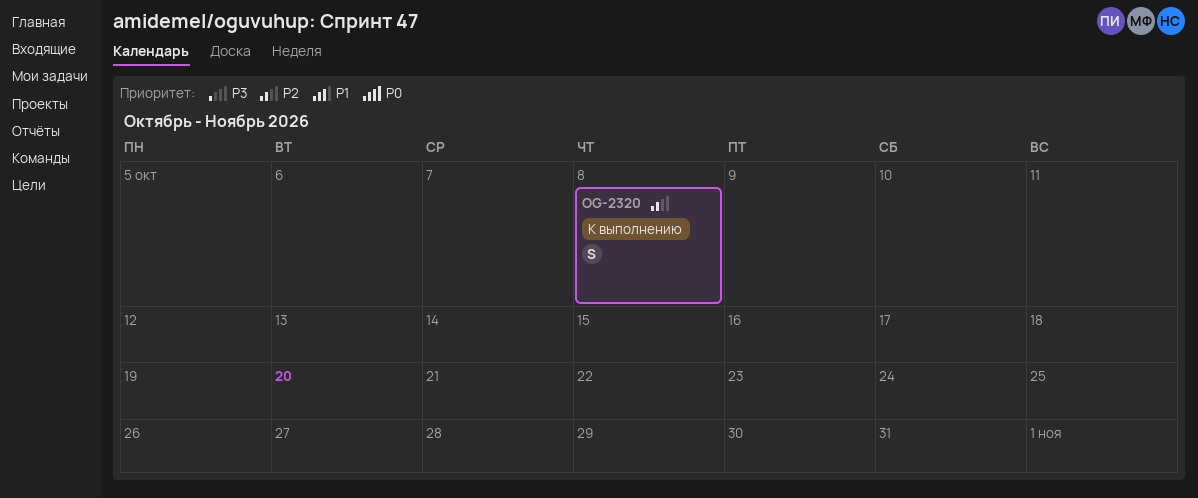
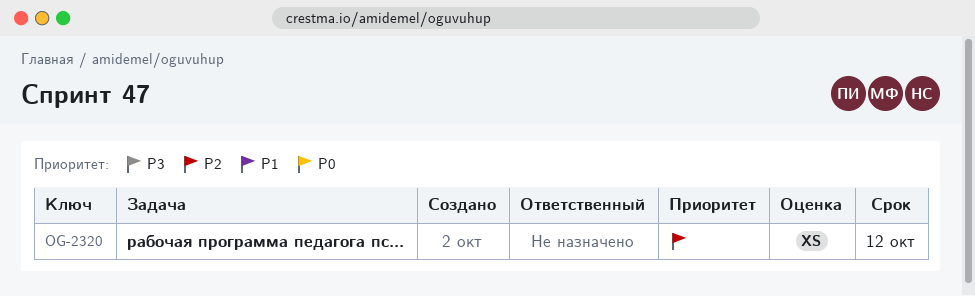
OG-2320, estimate: S -> XS
OG-2320, due: Oct 8 -> Oct 12

